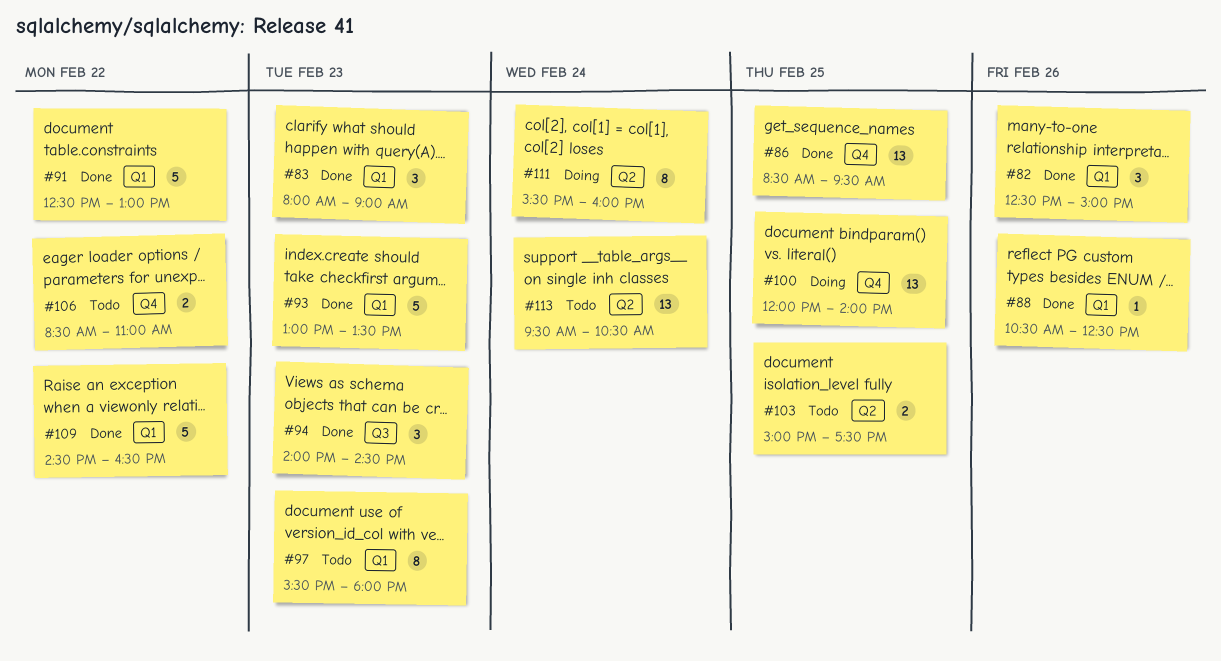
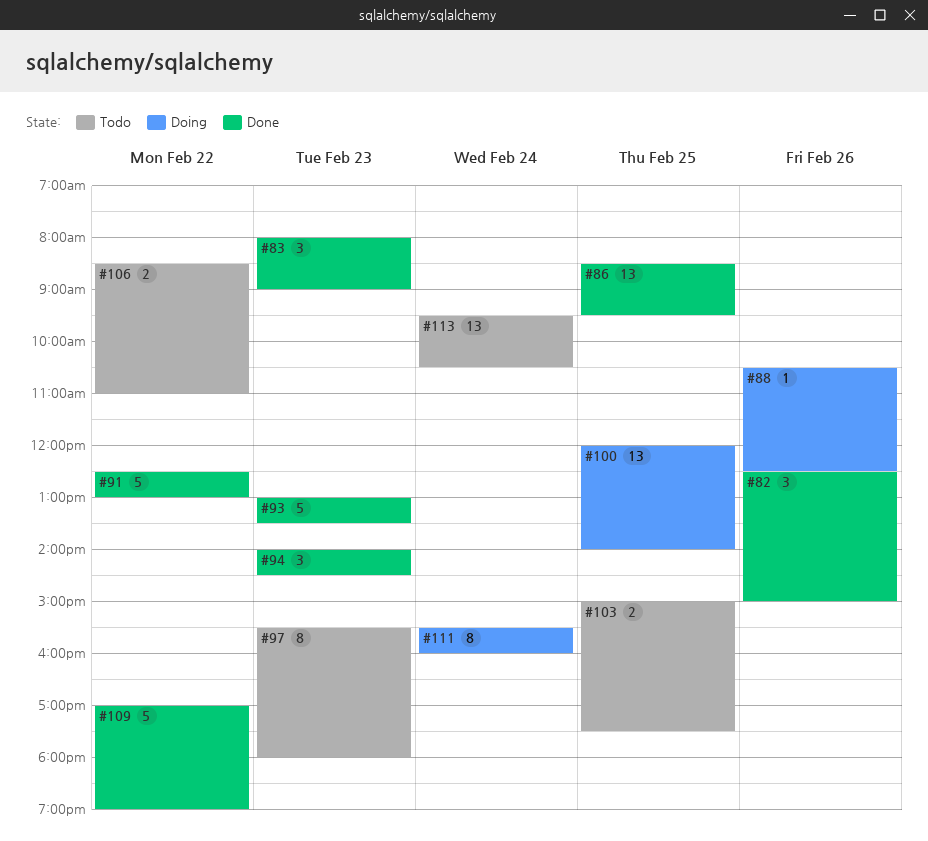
#88, status: Done -> Doing
#109, begins: 14:30 -> 17:00
#109, ends: 16:30 -> 19:00

